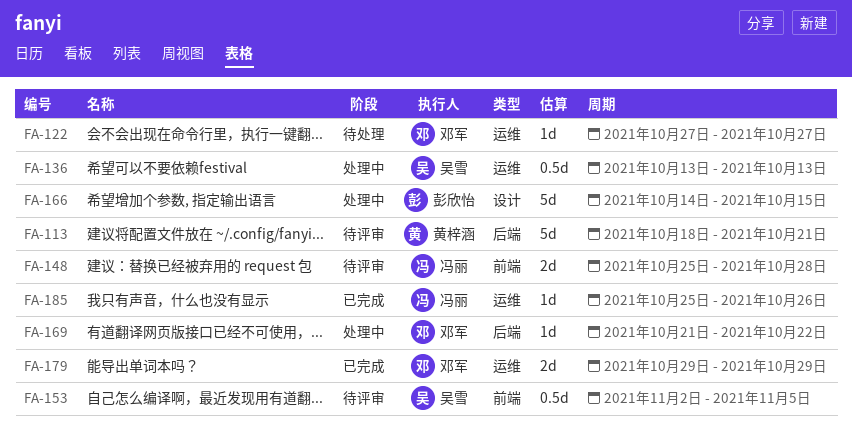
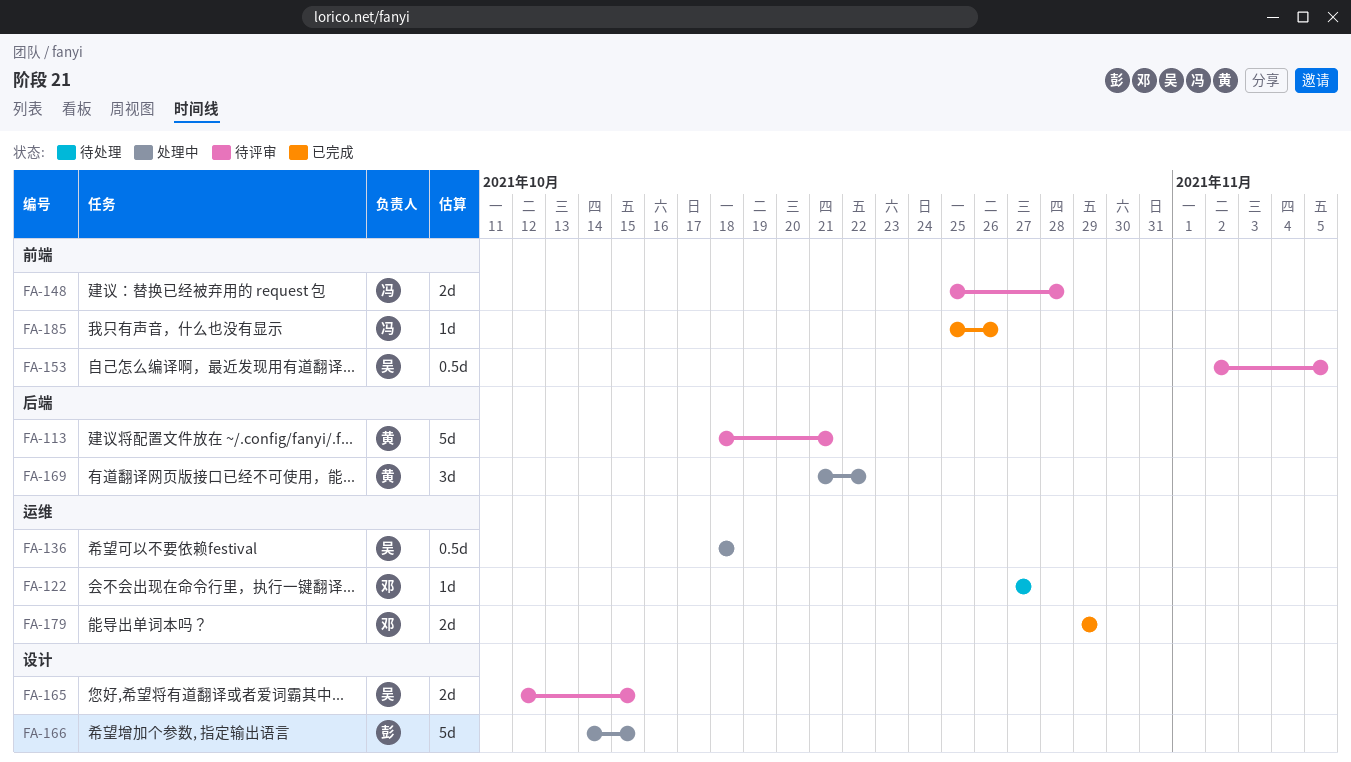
FA-136, start: Oct 13 -> Oct 18
FA-136, due: Oct 13 -> Oct 18
FA-165: none -> present
FA-169, owner: 邓军 -> 黄梓涵
FA-169, estimate: 1d -> 3d
FA-185, label: 运维 -> 前端

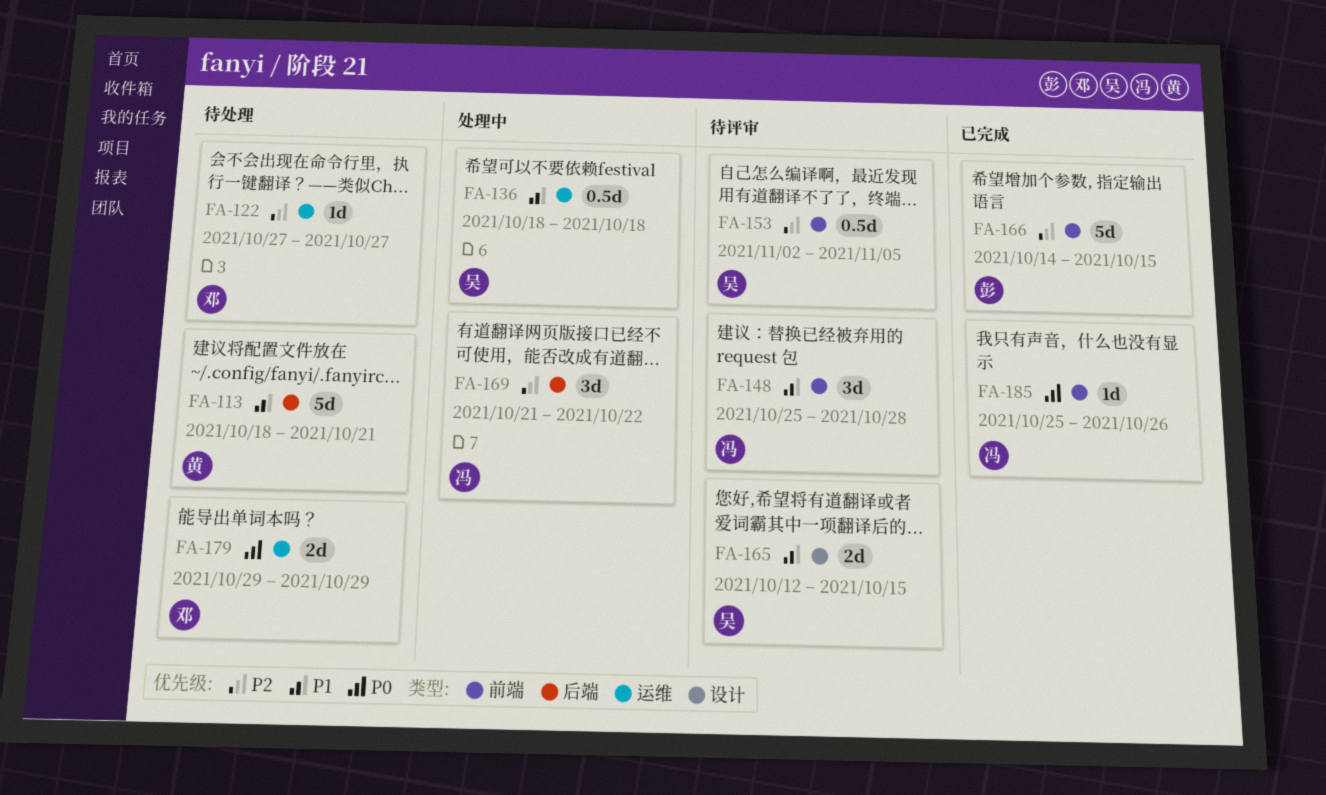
FA-113, status: 待评审 -> 待处理
FA-148, estimate: 2d -> 3d
FA-166, status: 处理中 -> 已完成
FA-166, label: 设计 -> 前端
FA-169, owner: 黄 -> 冯
FA-179, status: 已完成 -> 待处理

